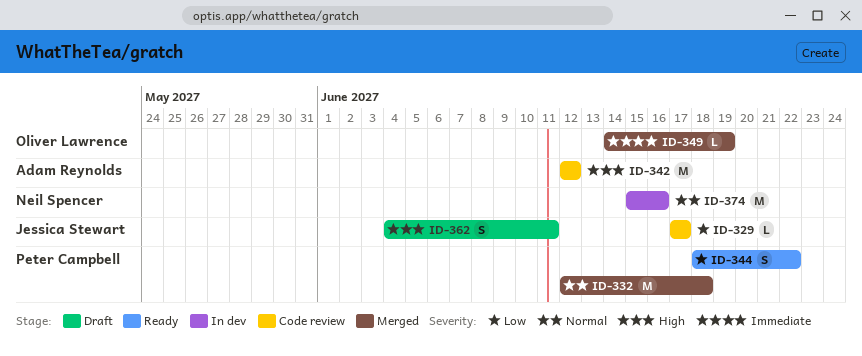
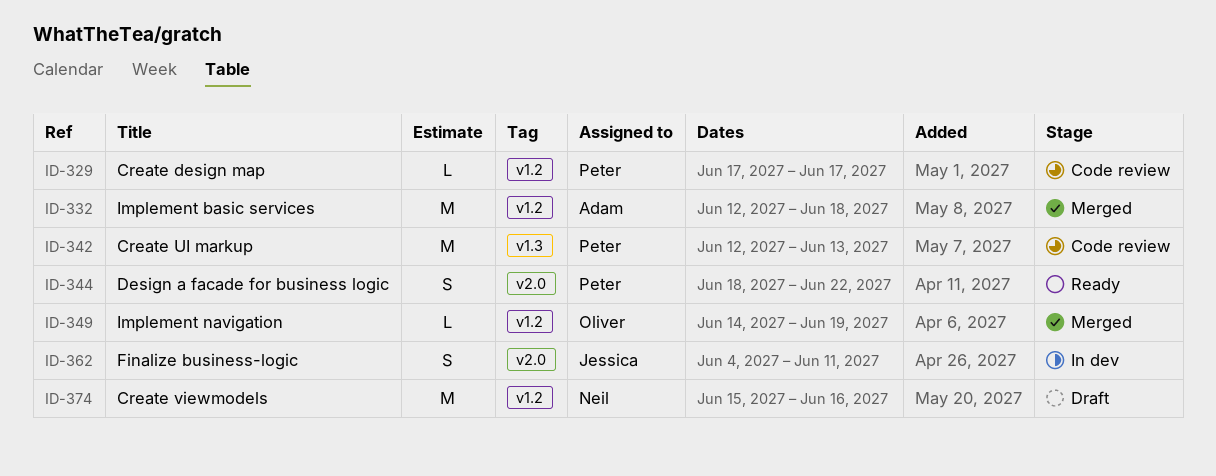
ID-329, owner: Jessica Stewart -> Peter Campbell
ID-332, owner: Peter Campbell -> Adam Reynolds
ID-342, owner: Adam Reynolds -> Peter Campbell
ID-342, due: Jun 12 -> Jun 13
ID-362, status: Draft -> In dev
ID-374, status: In dev -> Draft

